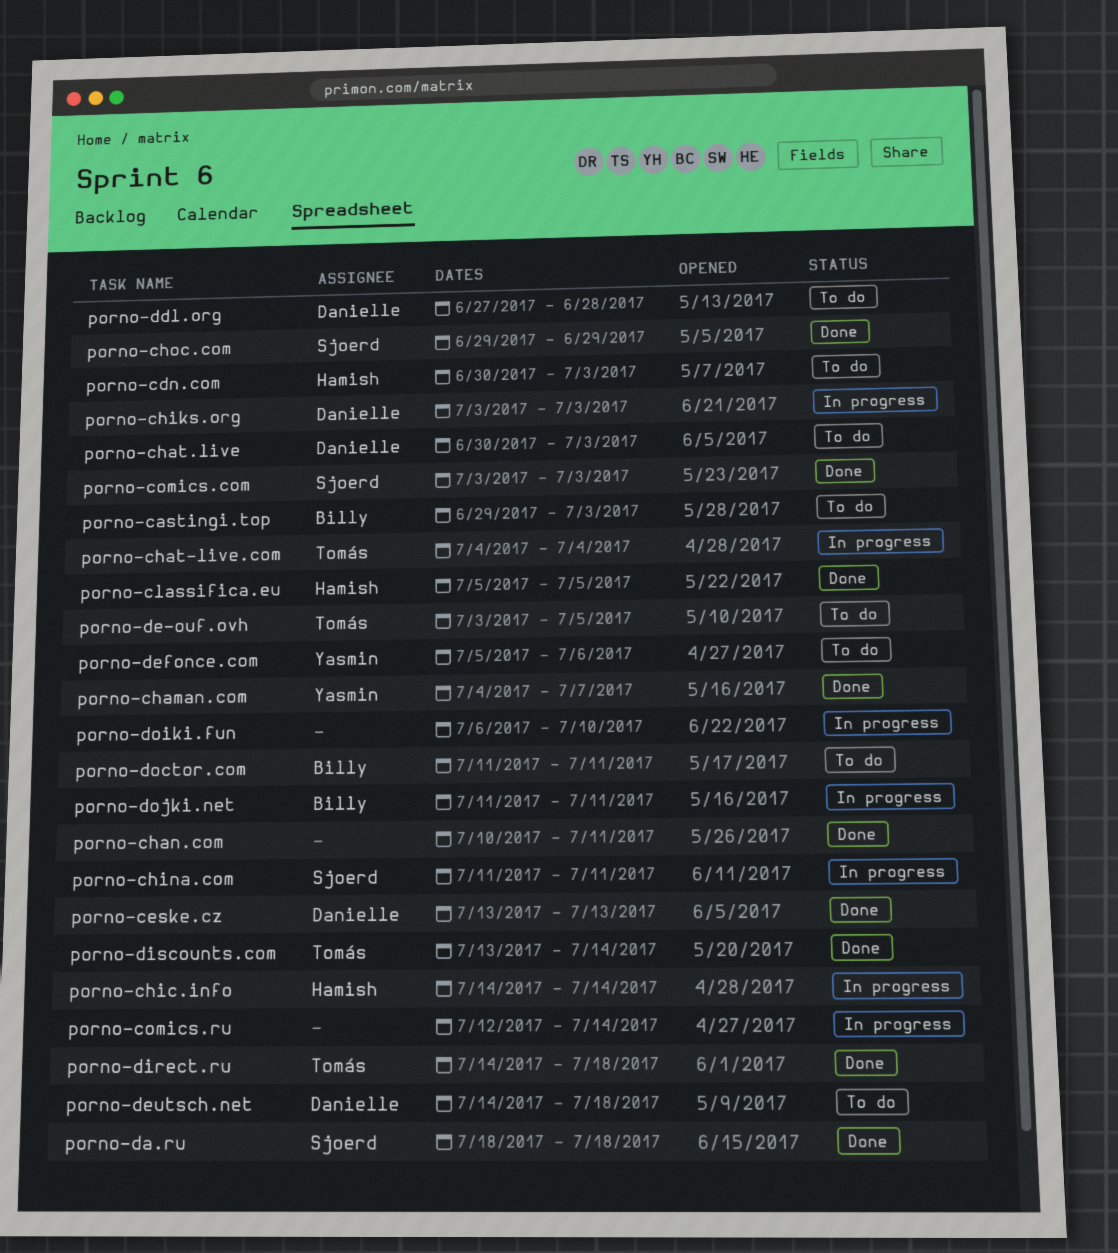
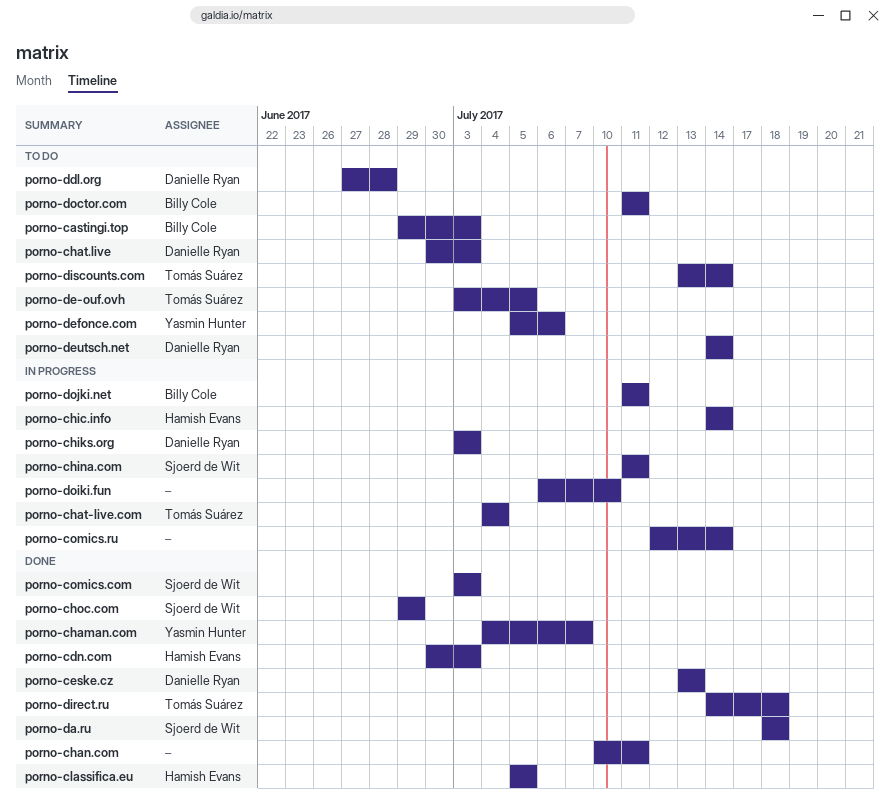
porno-cdn.com, status: To do -> Done
porno-deutsch.net, due: Jul 18 -> Jul 14
porno-discounts.com, status: Done -> To do

